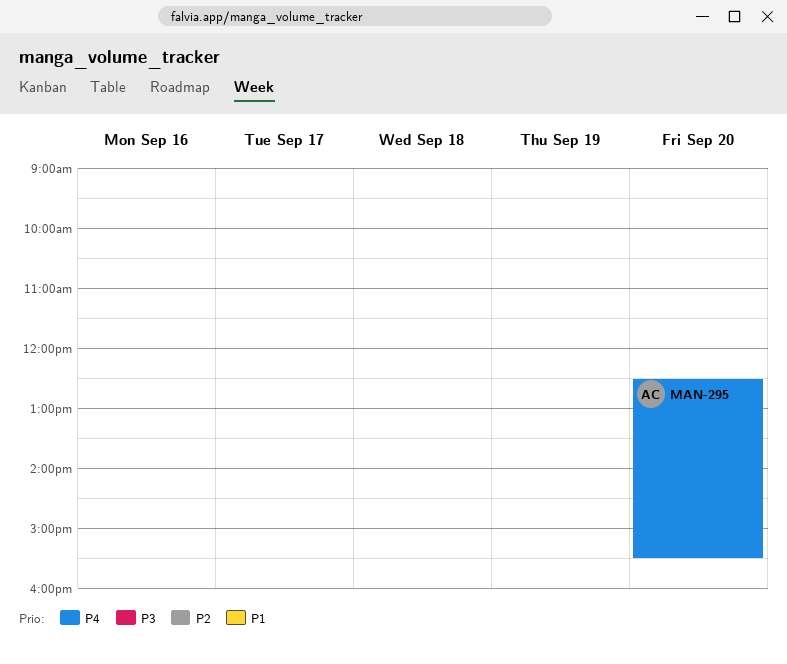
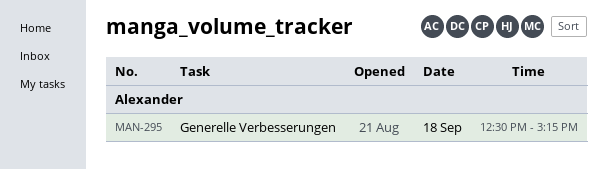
MAN-295, day: Sep 20 -> Sep 18
MAN-295, ends: 15:30 -> 15:15

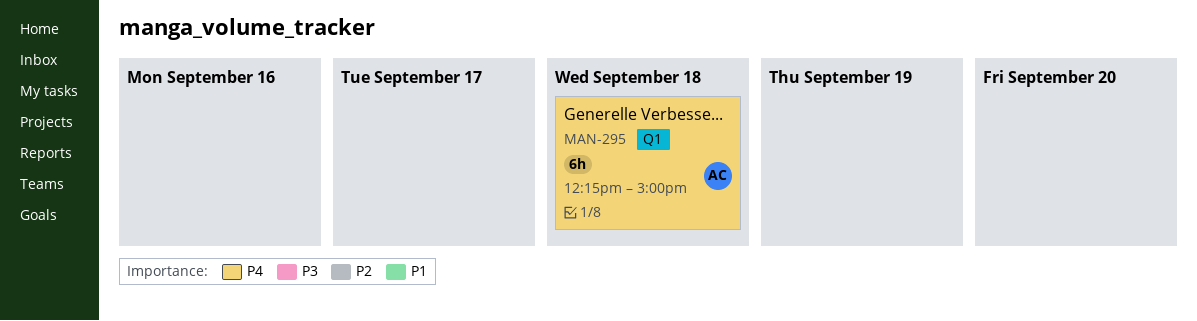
MAN-295, begins: 12:30 -> 12:15
MAN-295, ends: 15:15 -> 15:00

